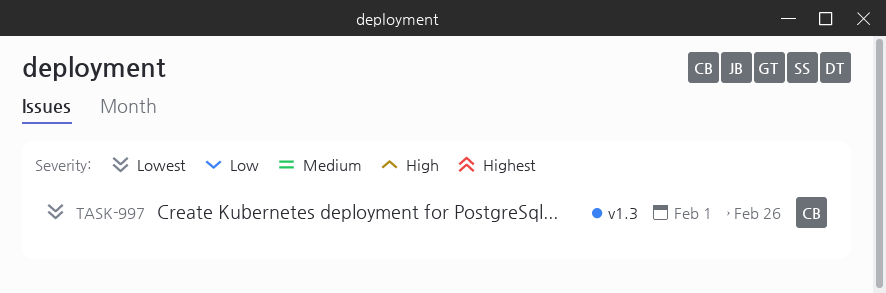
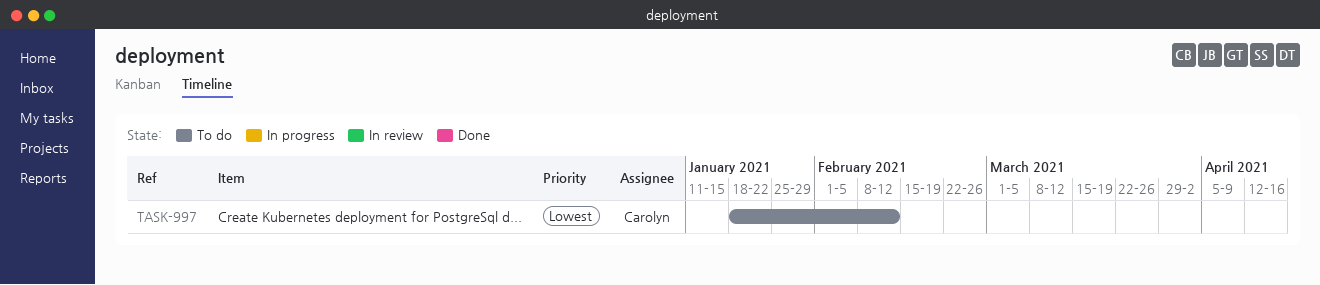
TASK-997, start: Feb 1 -> Jan 18
TASK-997, due: Feb 26 -> Feb 12

